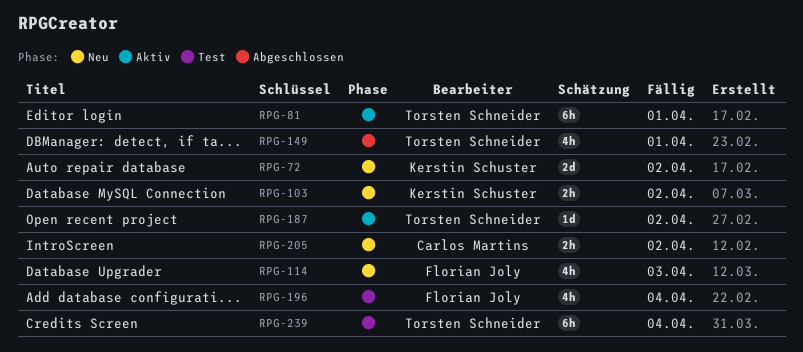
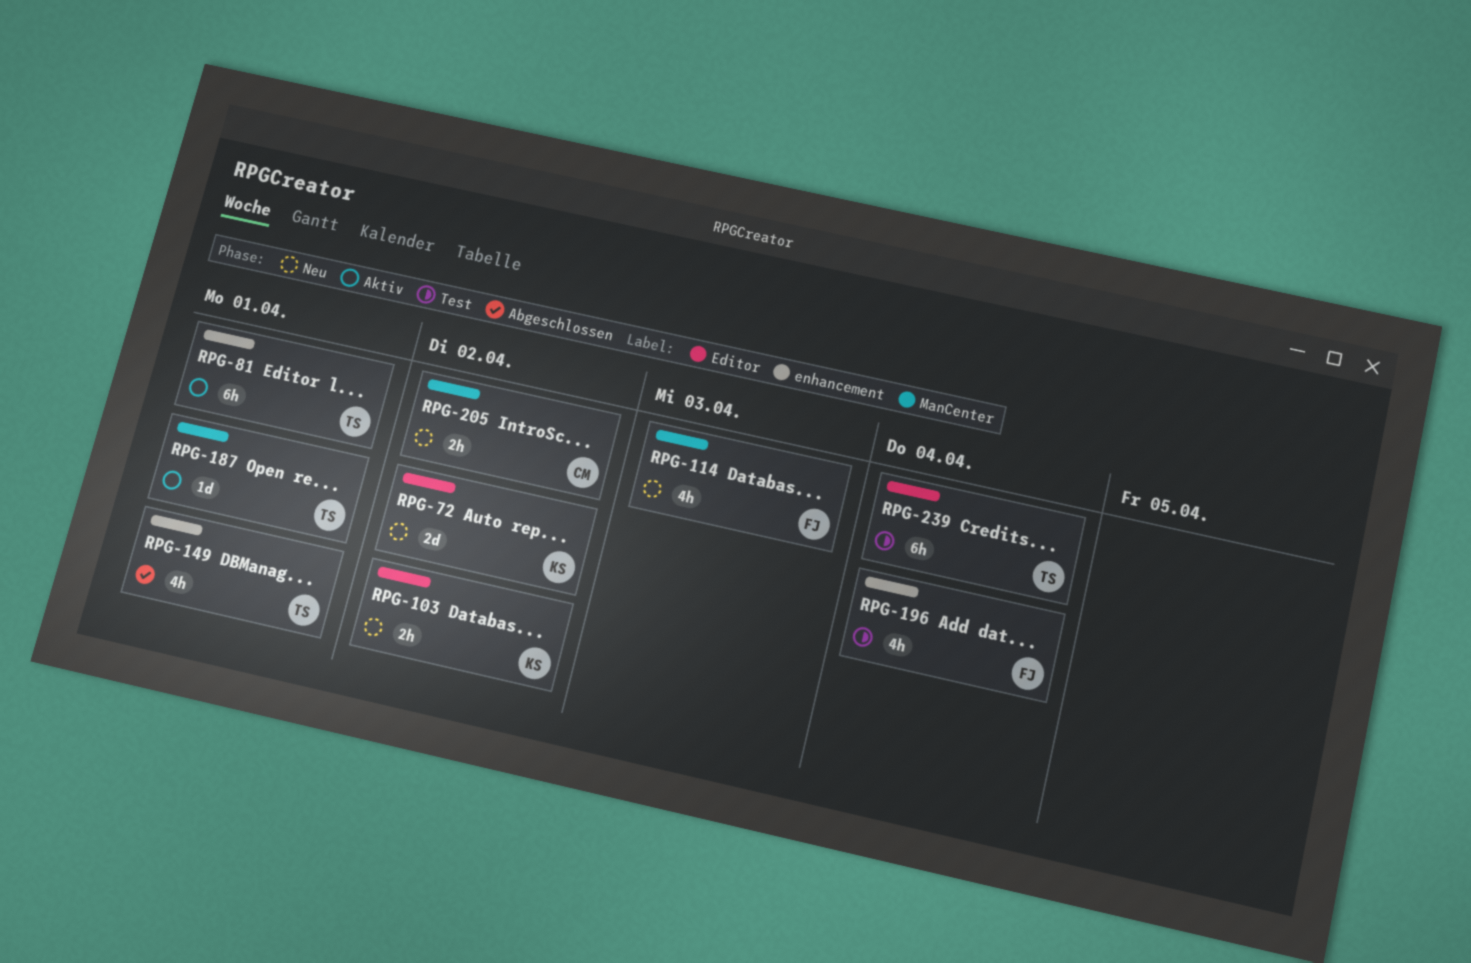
RPG-187, due: Apr 2 -> Apr 1

